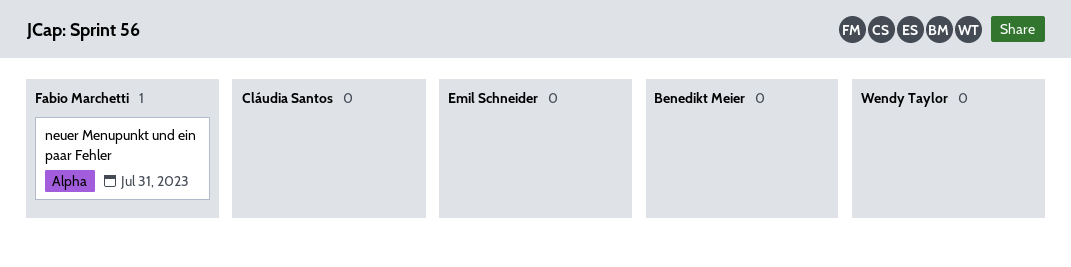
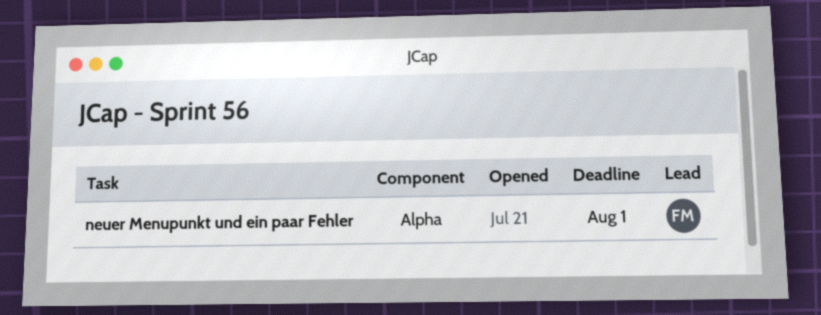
neuer Menupunkt und ein paar Fehler, due: Jul 31 -> Aug 1

